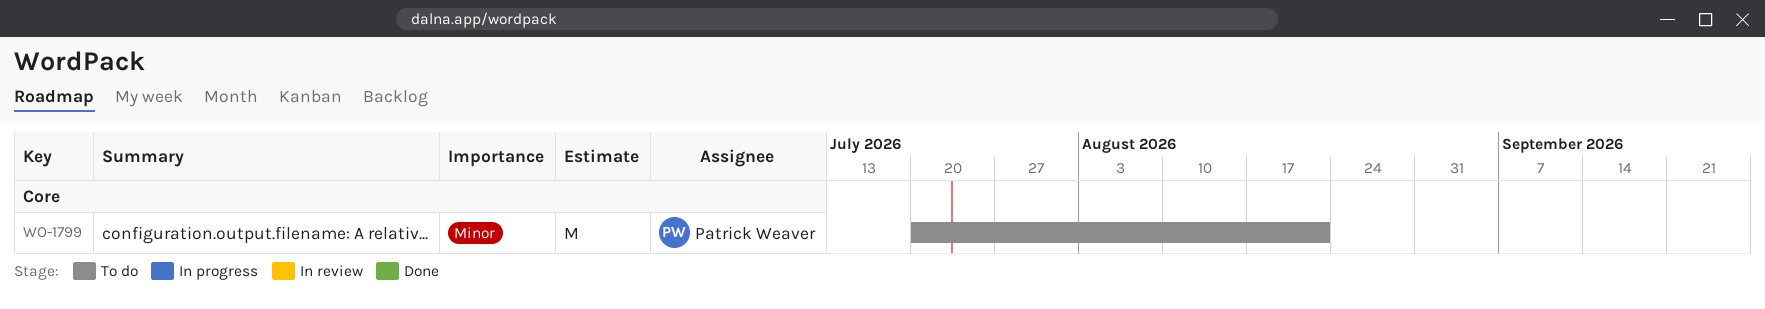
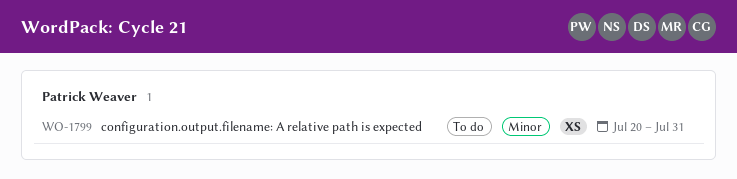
WO-1799, estimate: M -> XS
WO-1799, due: Aug 21 -> Jul 31

